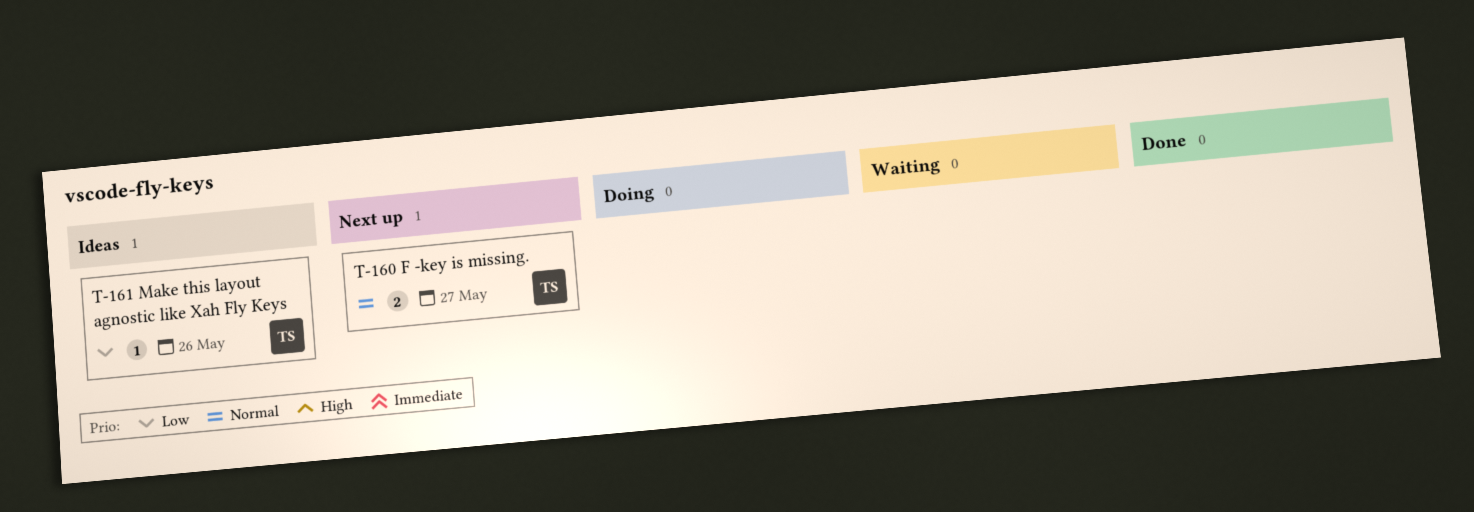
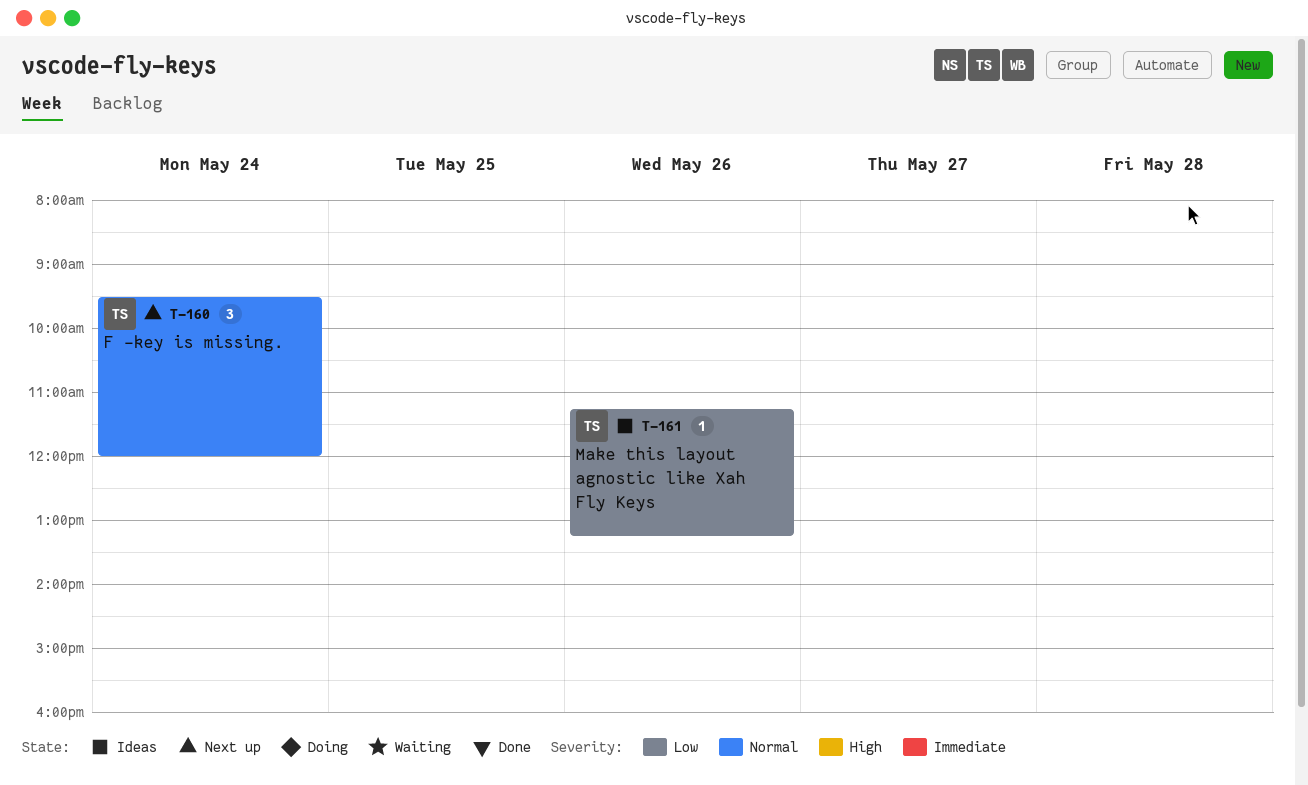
T-160, estimate: 2 -> 3
T-160, day: May 27 -> May 24

